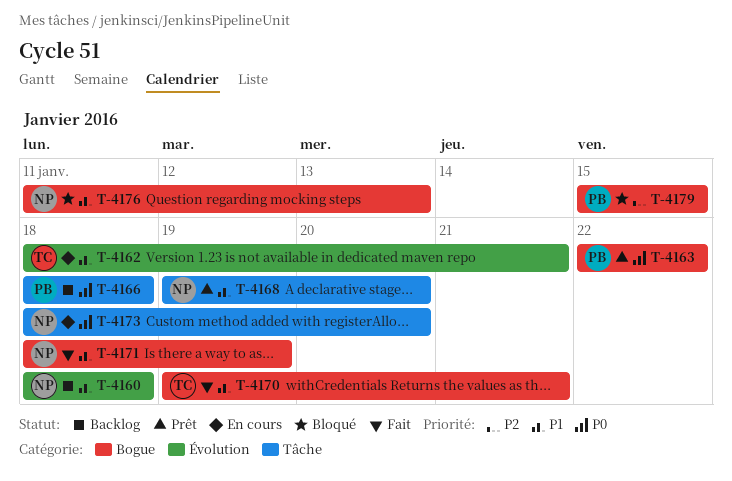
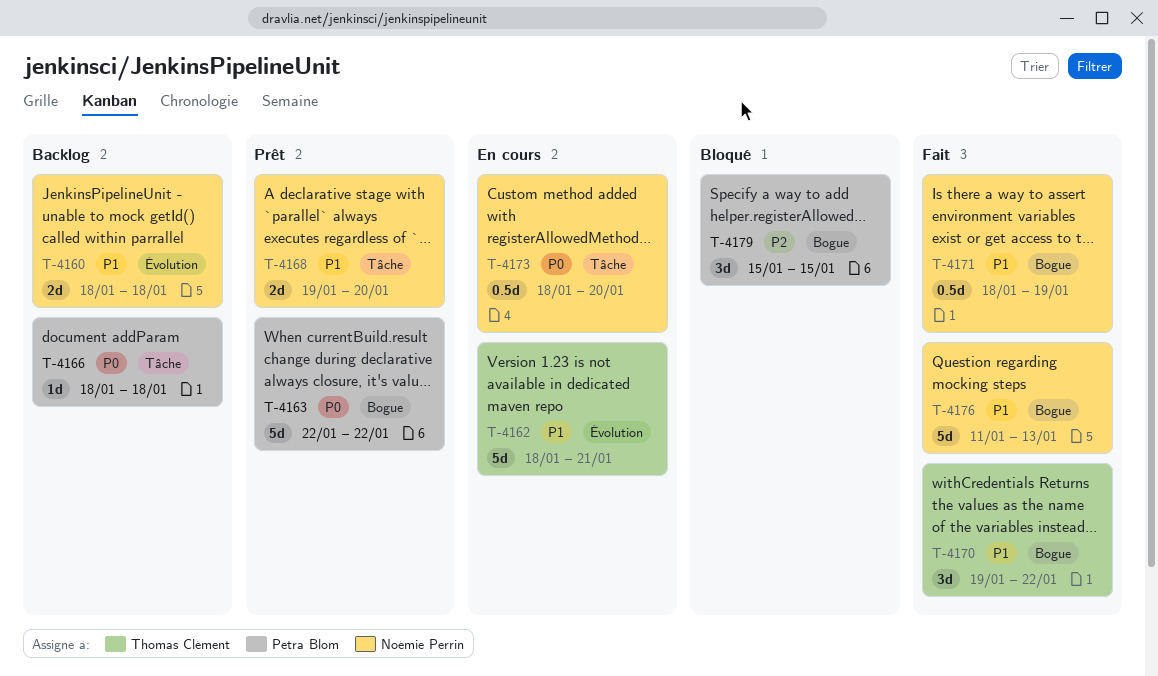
T-4170, due: Jan 21 -> Jan 22
T-4176, status: Bloqué -> Fait

